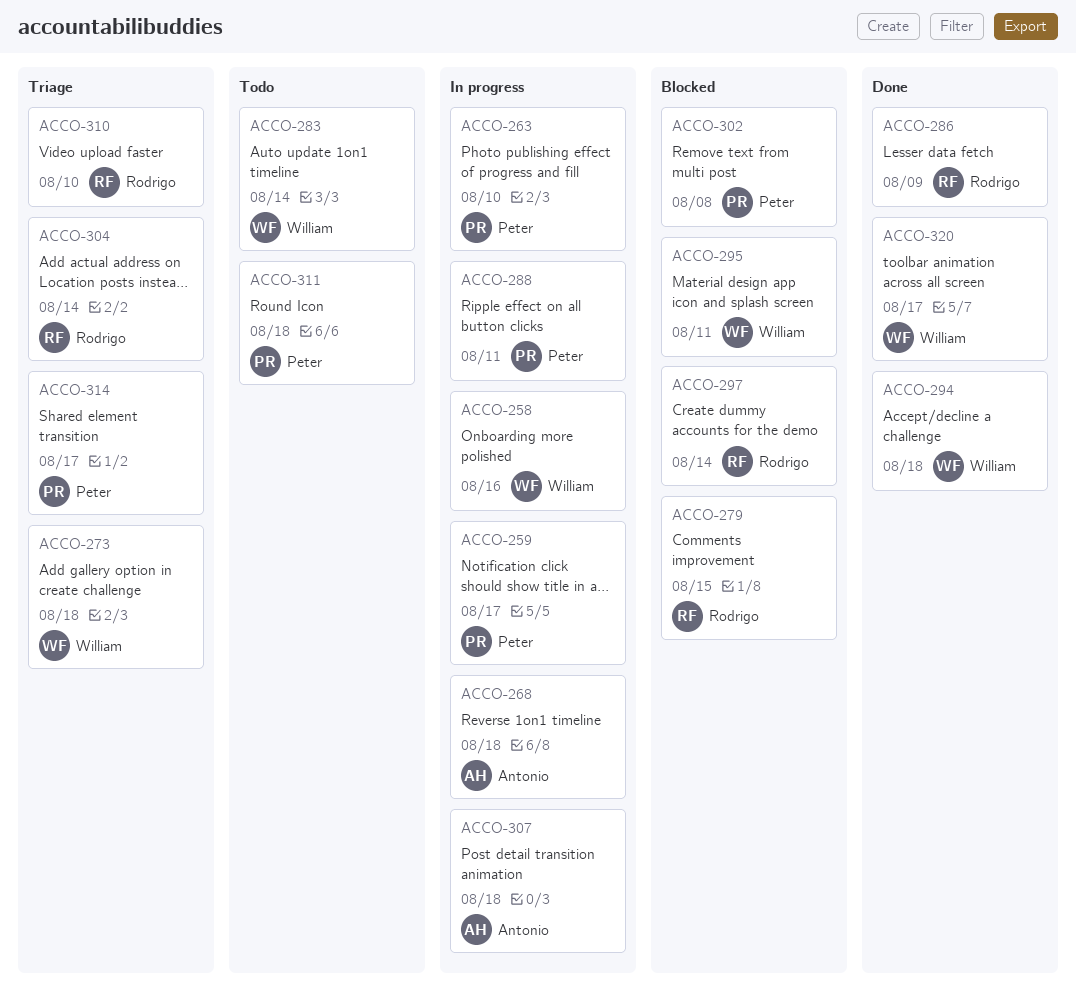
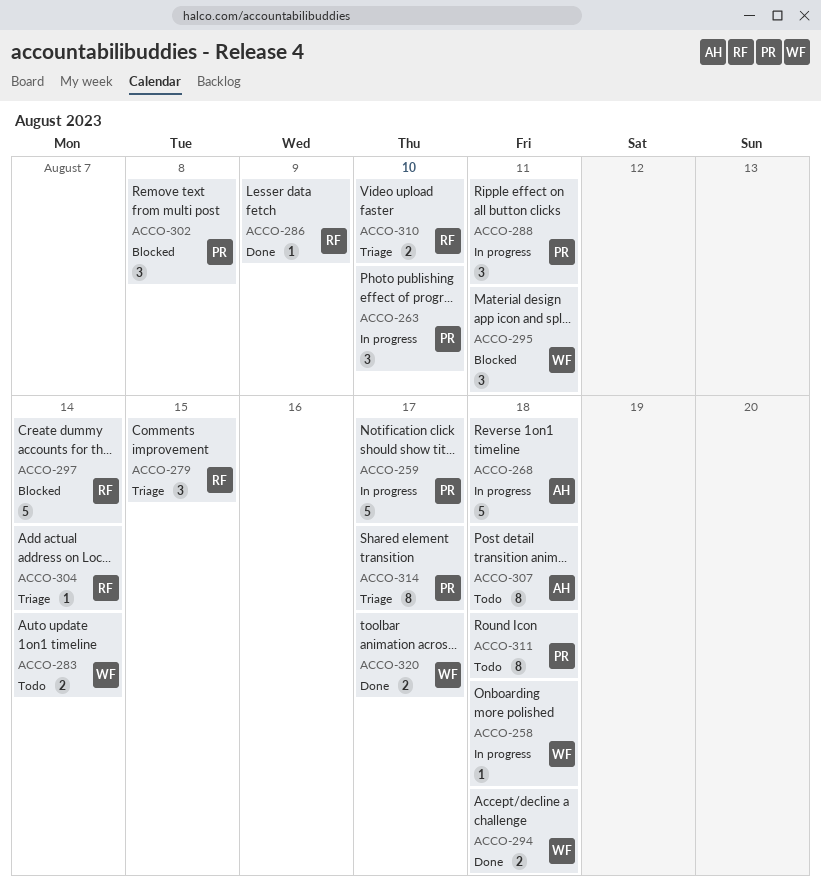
ACCO-258, due: Aug 16 -> Aug 18
ACCO-273: present -> none
ACCO-279, status: Blocked -> Triage
ACCO-307, status: In progress -> Todo

